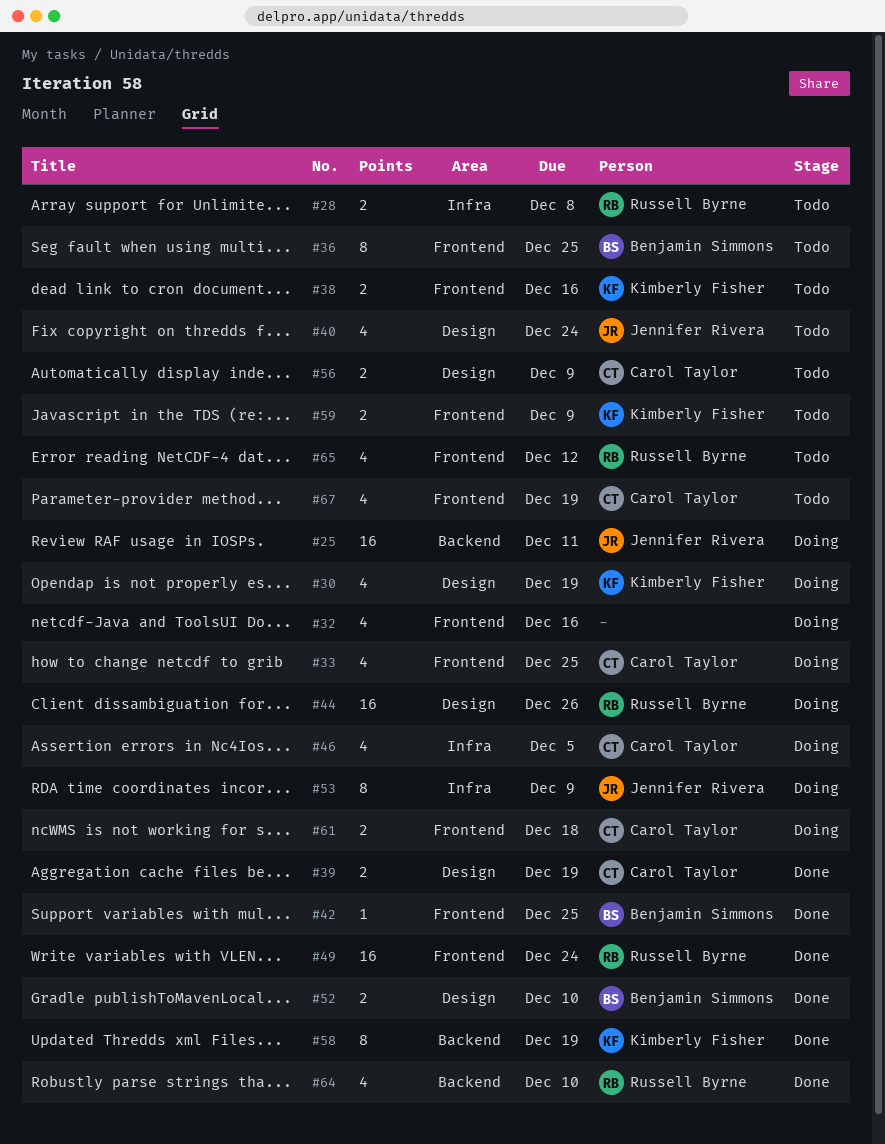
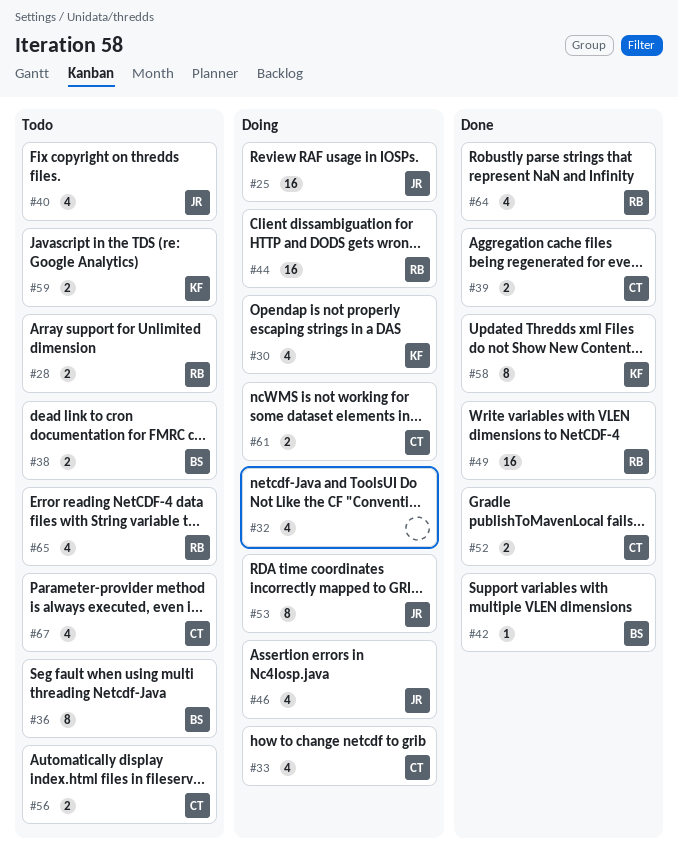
#38, owner: Kimberly Fisher -> Benjamin Simmons
#46, owner: Carol Taylor -> Jennifer Rivera
#52, owner: Benjamin Simmons -> Carol Taylor

